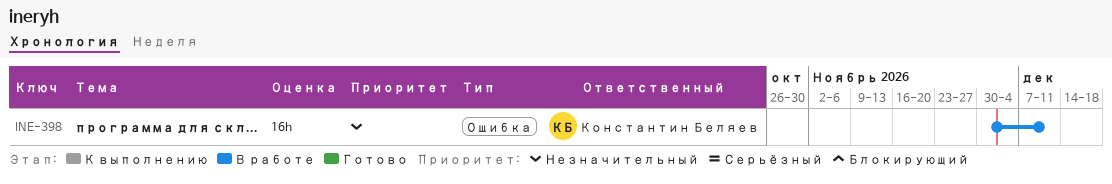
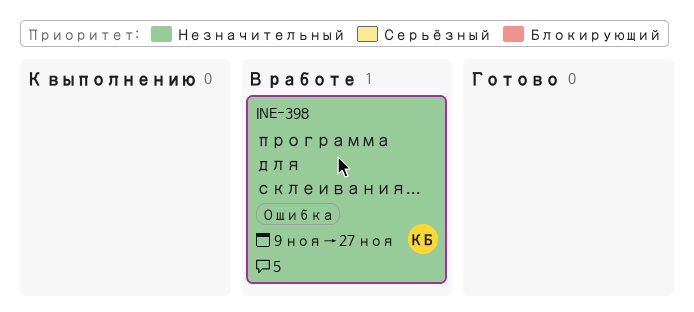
INE-398, start: Nov 30 -> Nov 9
INE-398, due: Dec 11 -> Nov 27

